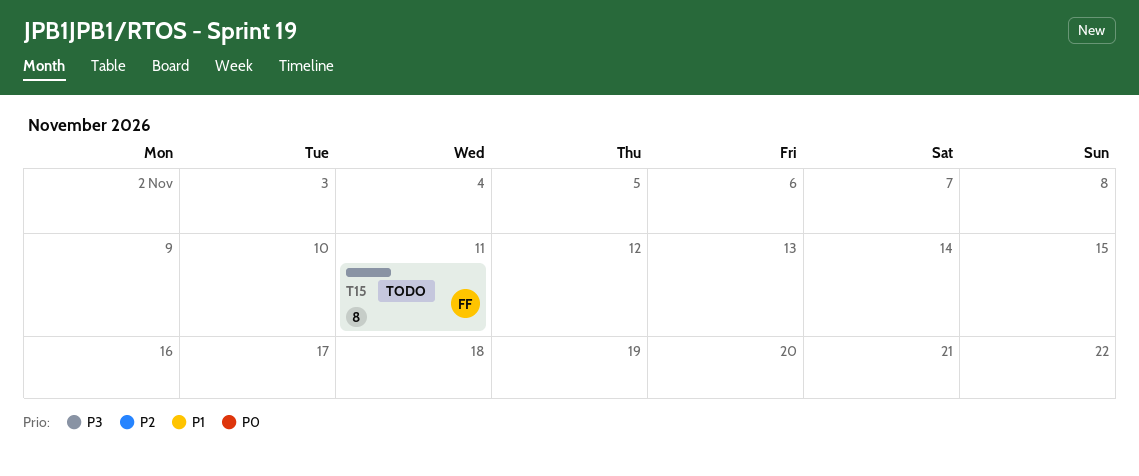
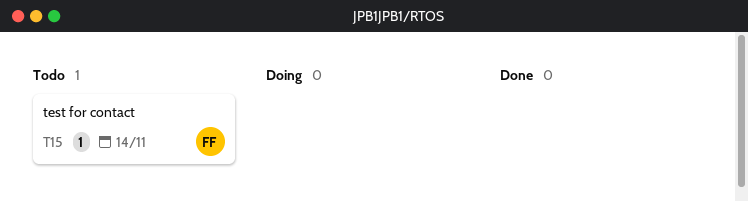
T15, estimate: 8 -> 1
T15, due: Nov 11 -> Nov 14

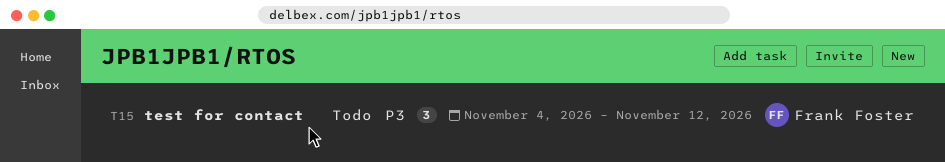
T15, estimate: 1 -> 3
T15, due: Nov 14 -> Nov 12

